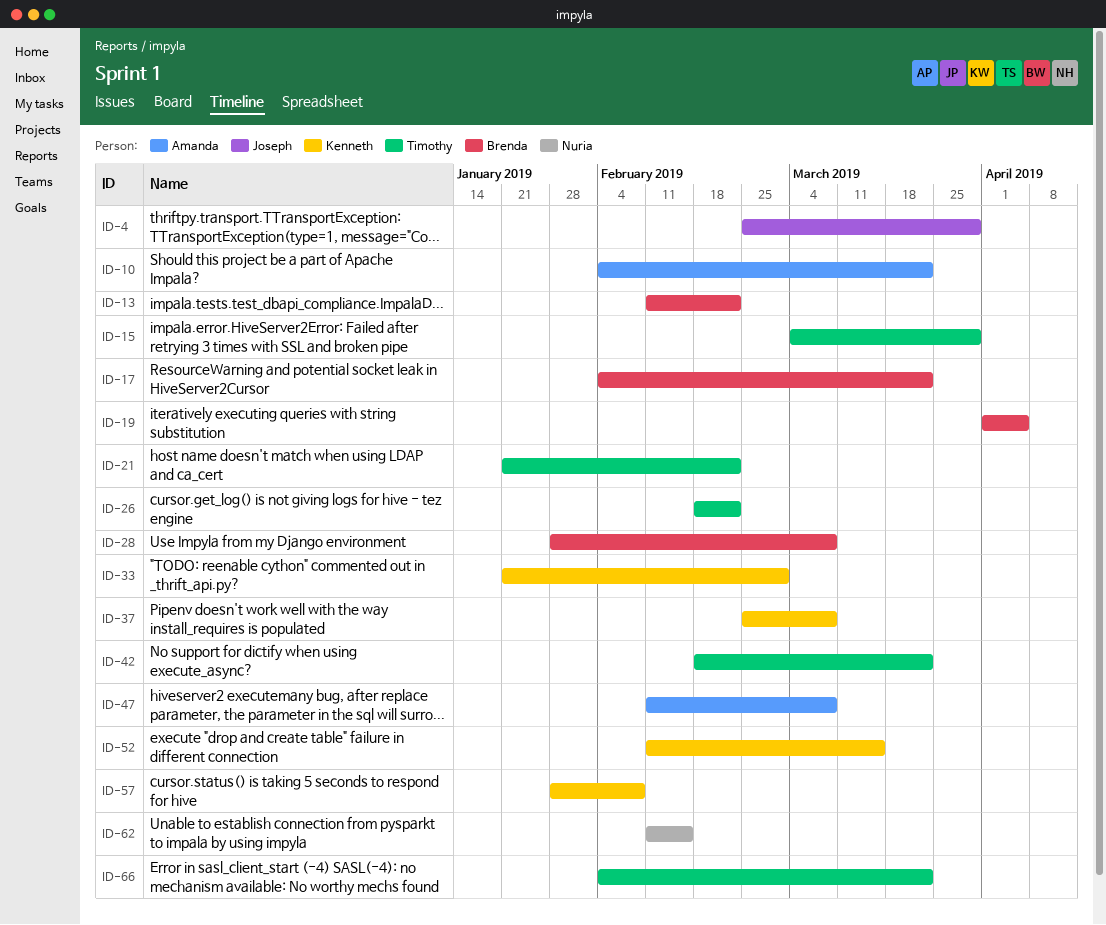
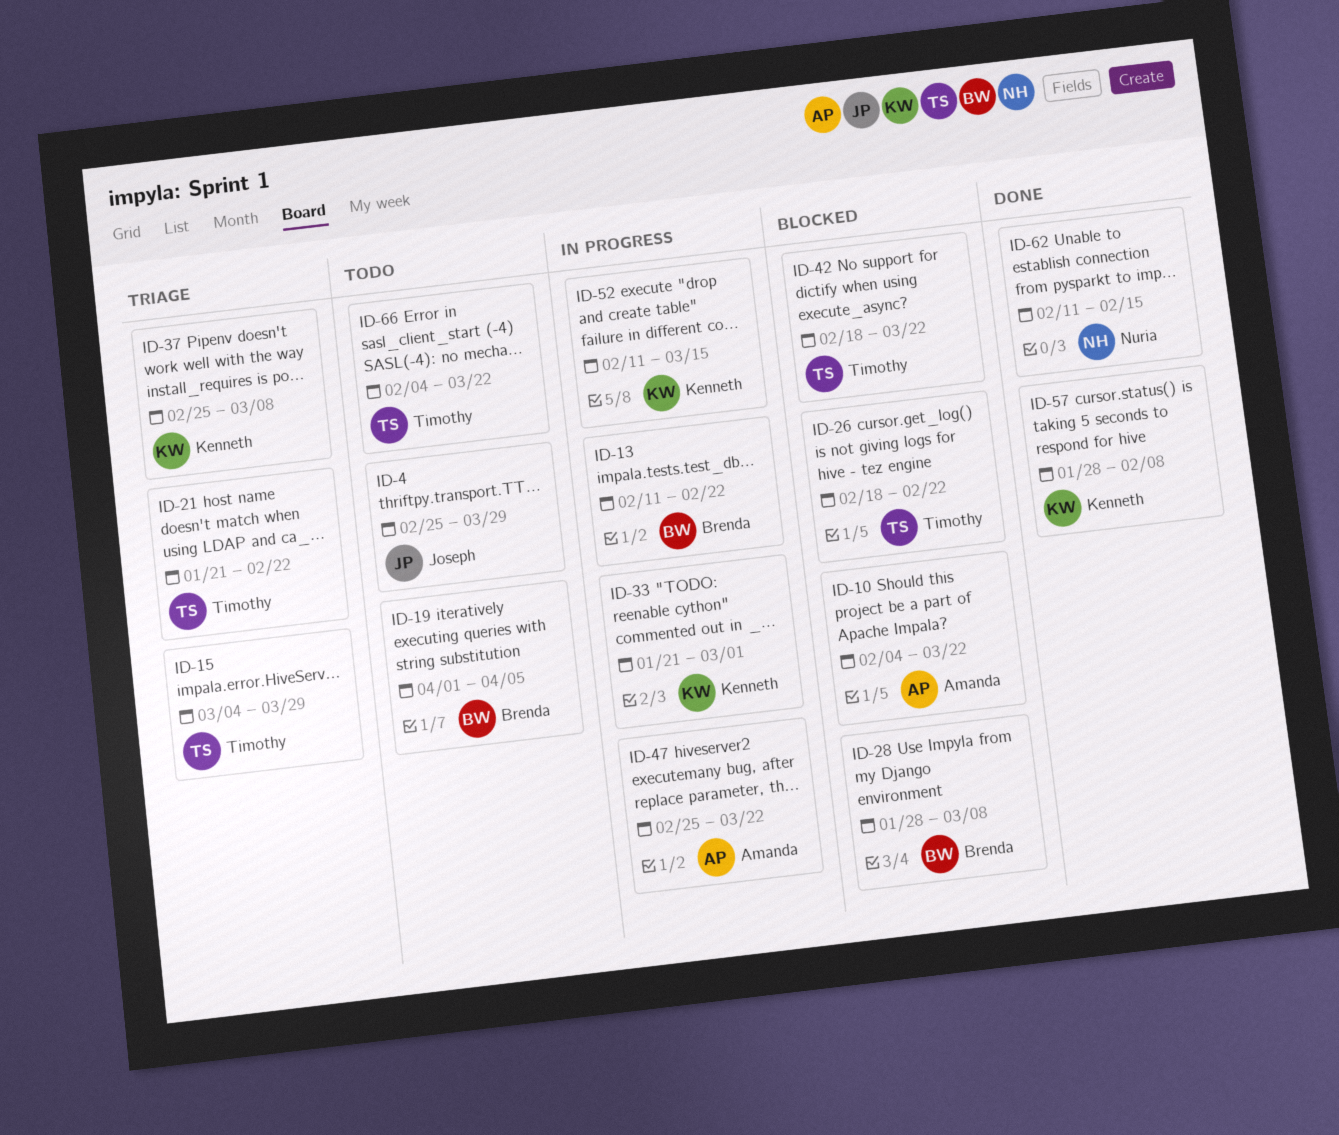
ID-17: present -> none
ID-47, start: Feb 11 -> Feb 25
ID-47, due: Mar 8 -> Mar 22

